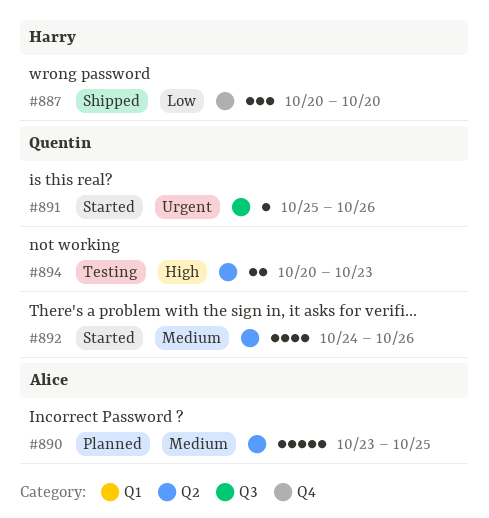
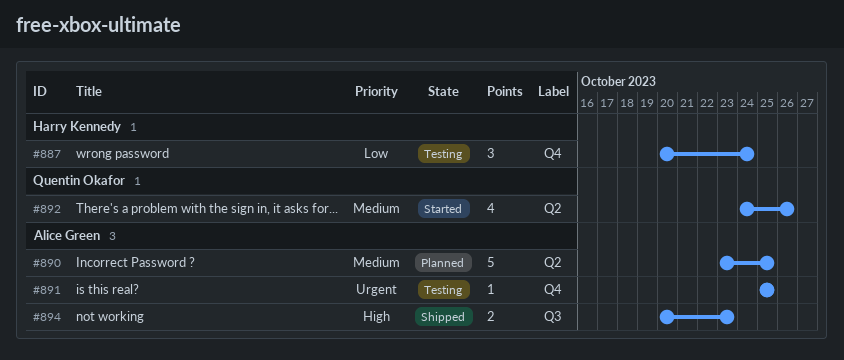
#887, status: Shipped -> Testing
#887, due: Oct 20 -> Oct 24
#891, status: Started -> Testing
#891, owner: Quentin Okafor -> Alice Green
#891, label: Q3 -> Q4
#891, due: Oct 26 -> Oct 25
#894, status: Testing -> Shipped
#894, owner: Quentin Okafor -> Alice Green
#894, label: Q2 -> Q3

